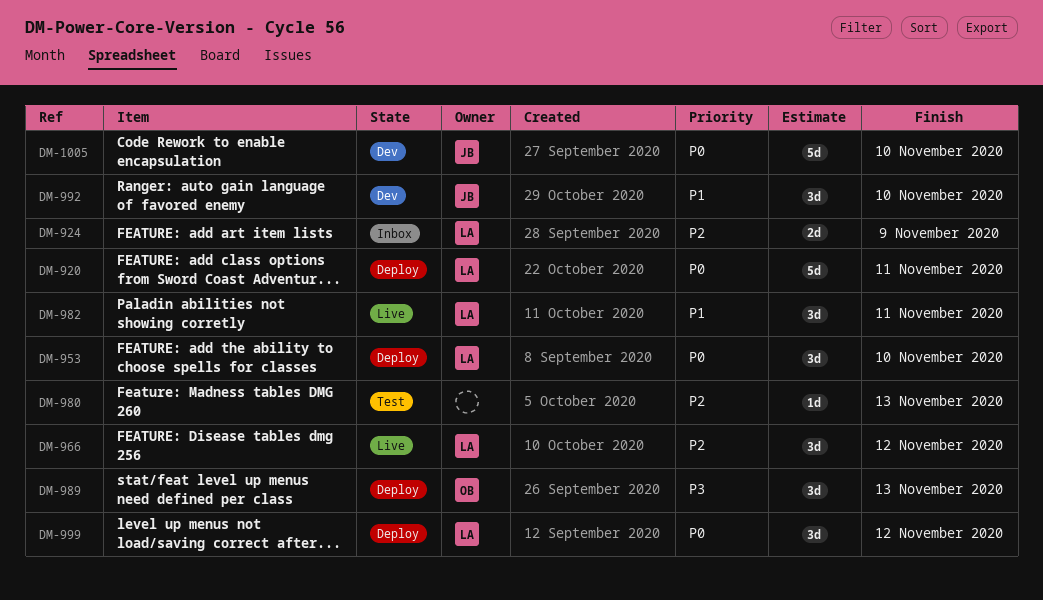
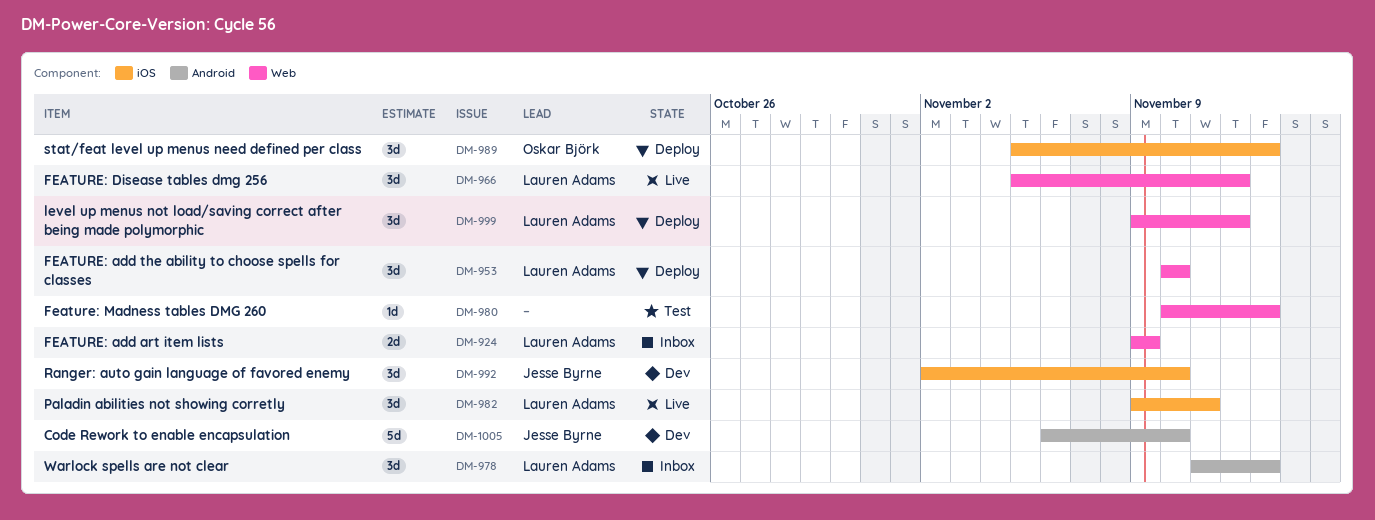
DM-920: present -> none
DM-978: none -> present

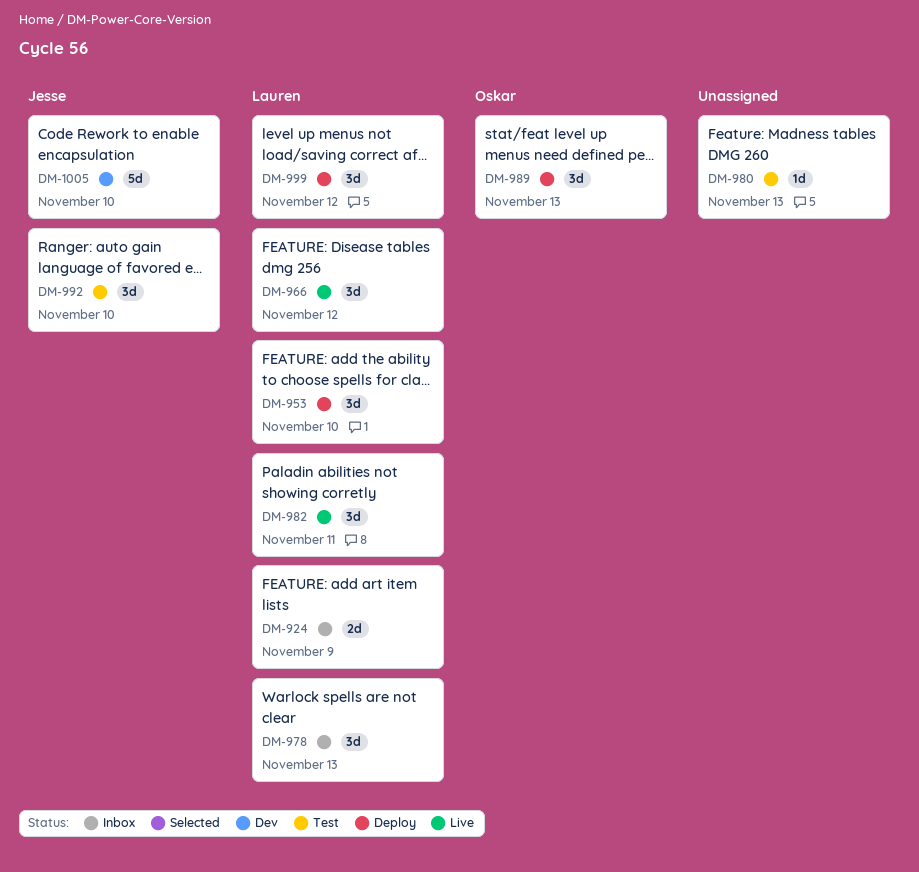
DM-992, status: Dev -> Test

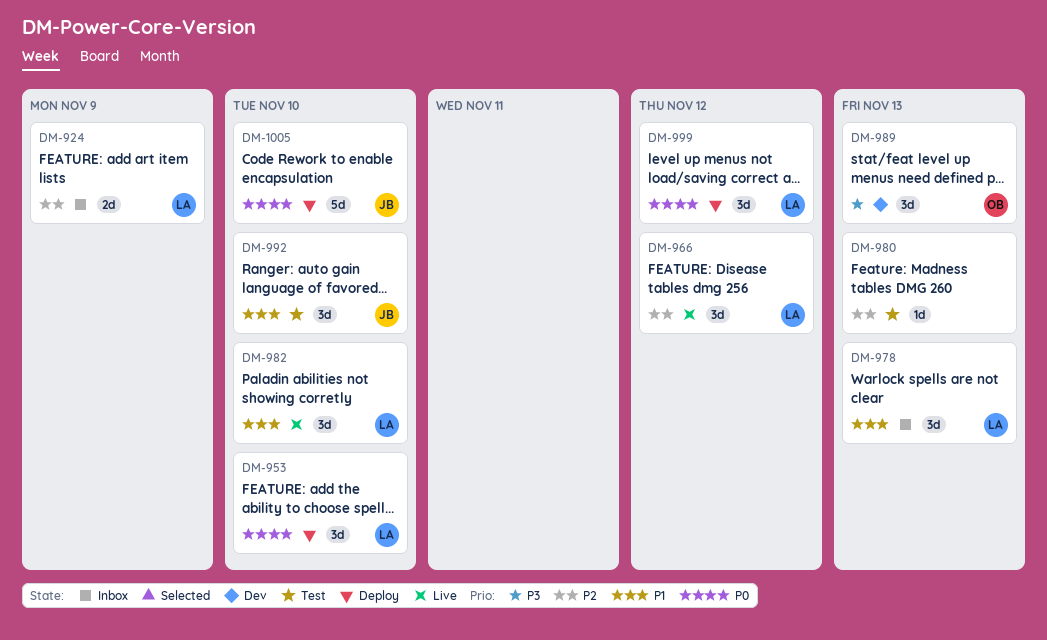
DM-982, due: Nov 11 -> Nov 10
DM-989, status: Deploy -> Dev
DM-1005, status: Dev -> Deploy

